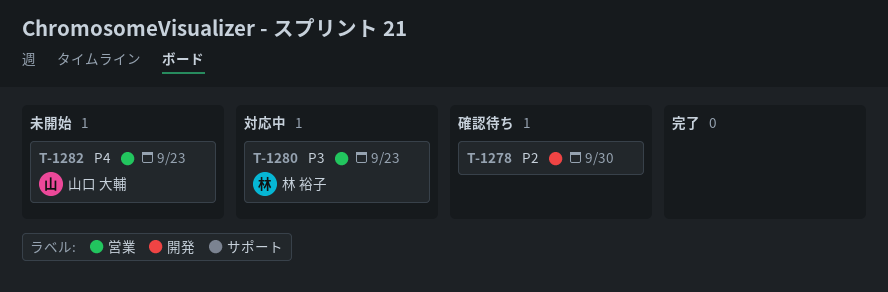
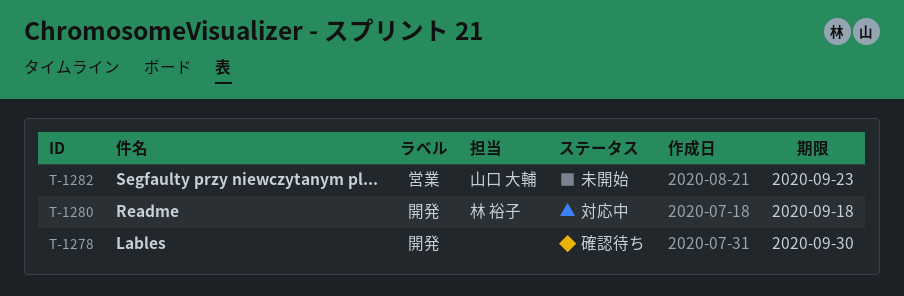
T-1280, label: 営業 -> 開発
T-1280, due: Sep 23 -> Sep 18

